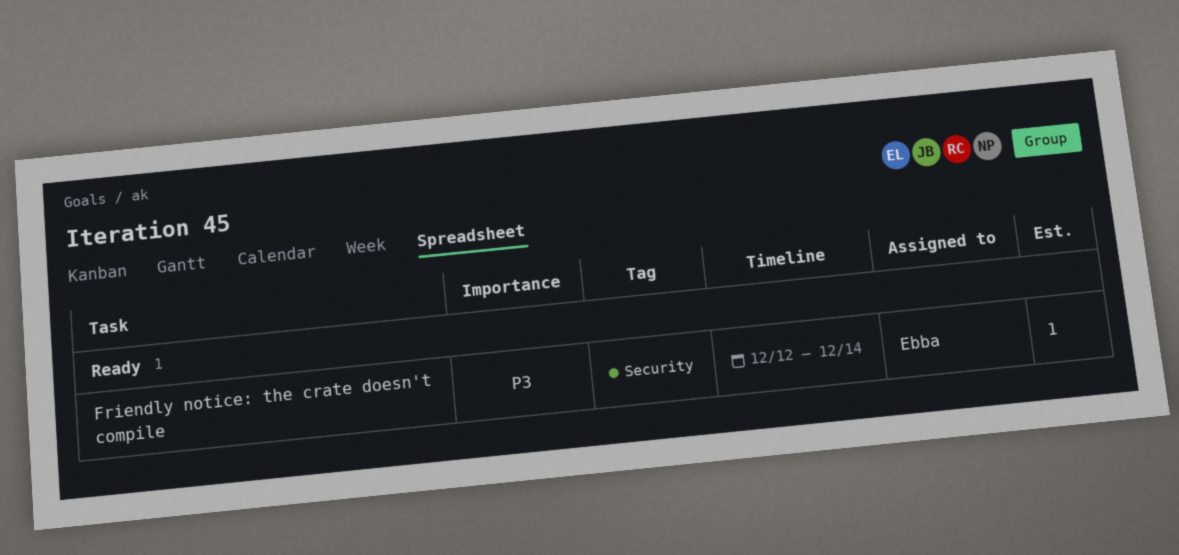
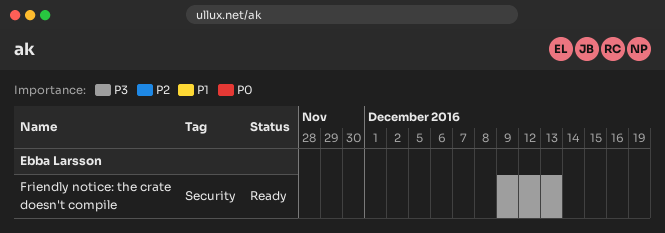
Friendly notice: the crate doesn't compile, start: Dec 12 -> Dec 9
Friendly notice: the crate doesn't compile, due: Dec 14 -> Dec 13

